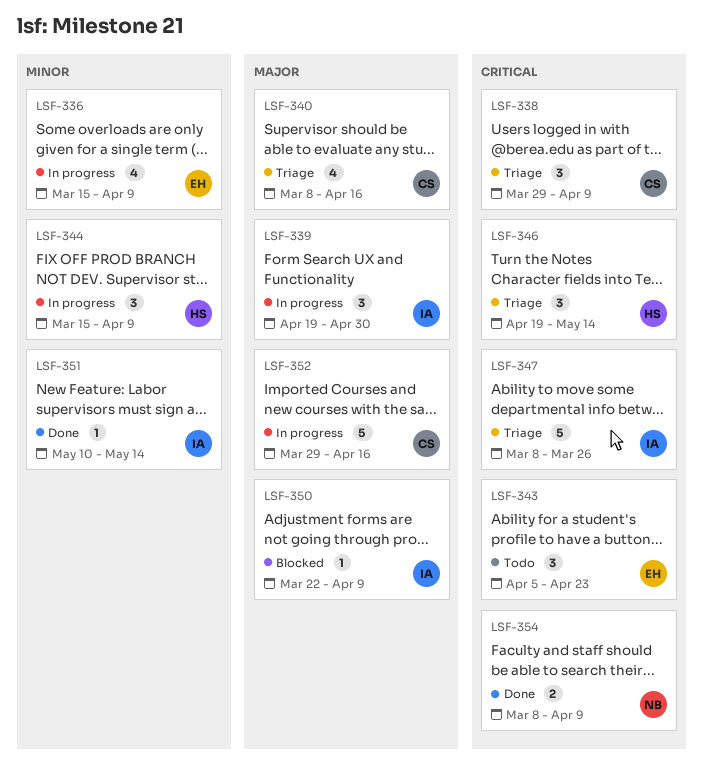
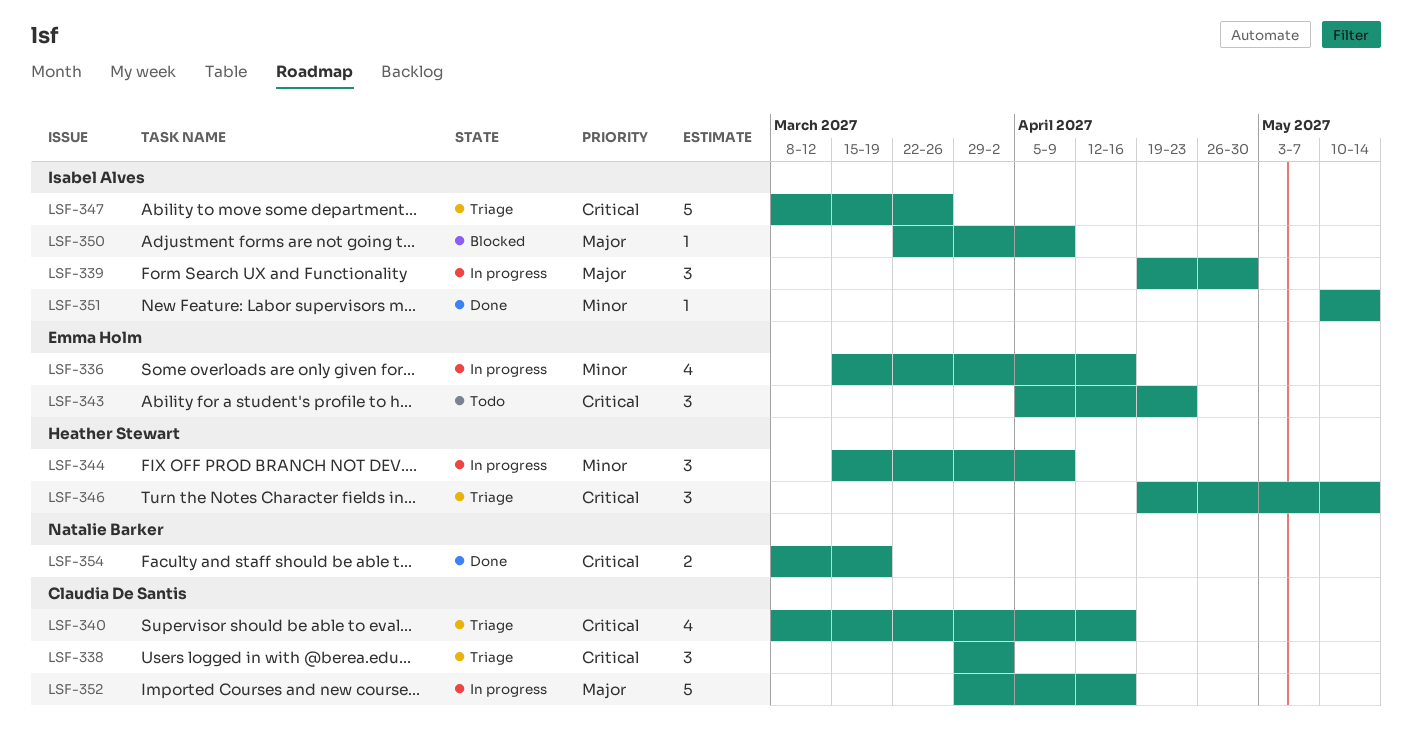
LSF-336, due: Apr 9 -> Apr 16
LSF-338, due: Apr 9 -> Apr 2
LSF-340, priority: Major -> Critical
LSF-354, due: Apr 9 -> Mar 19

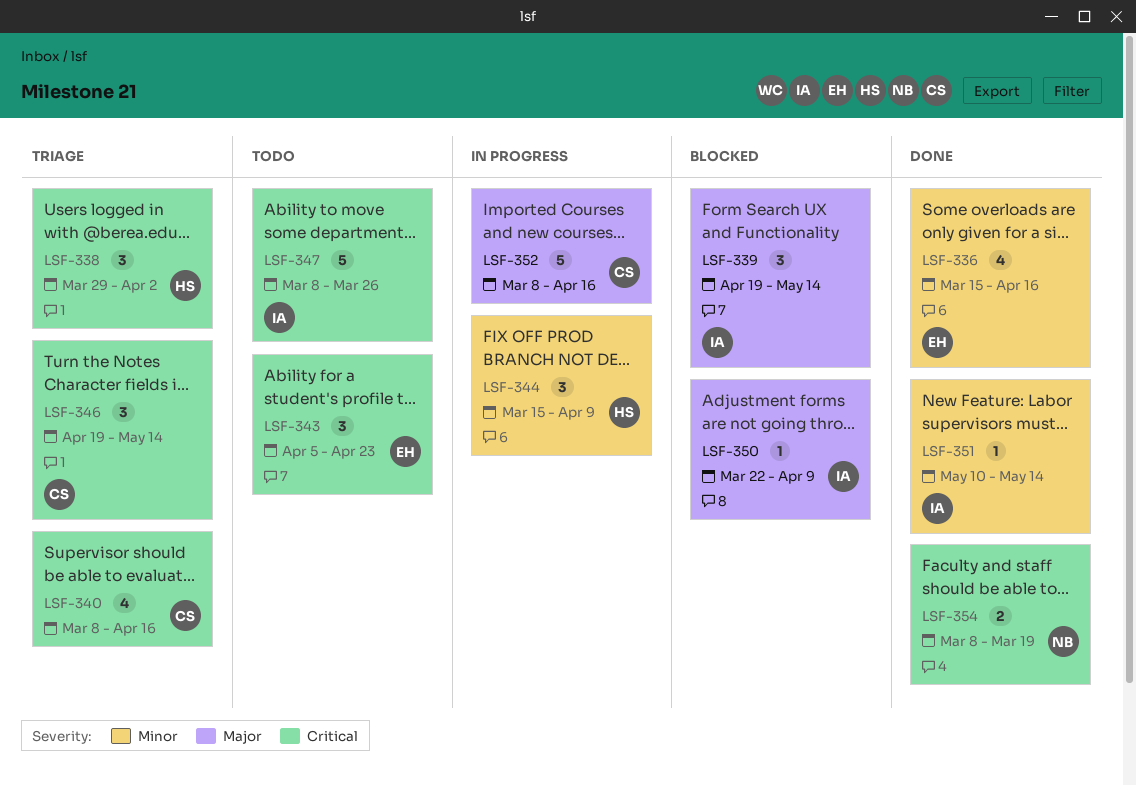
LSF-336, status: In progress -> Done
LSF-338, owner: Claudia De Santis -> Heather Stewart
LSF-339, status: In progress -> Blocked
LSF-339, due: Apr 30 -> May 14
LSF-346, owner: Heather Stewart -> Claudia De Santis
LSF-347, status: Triage -> Todo
LSF-352, start: Mar 29 -> Mar 8

